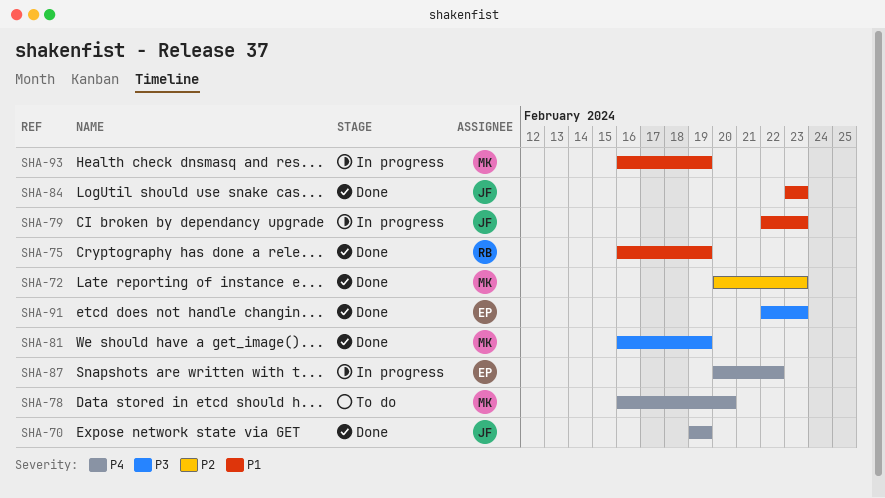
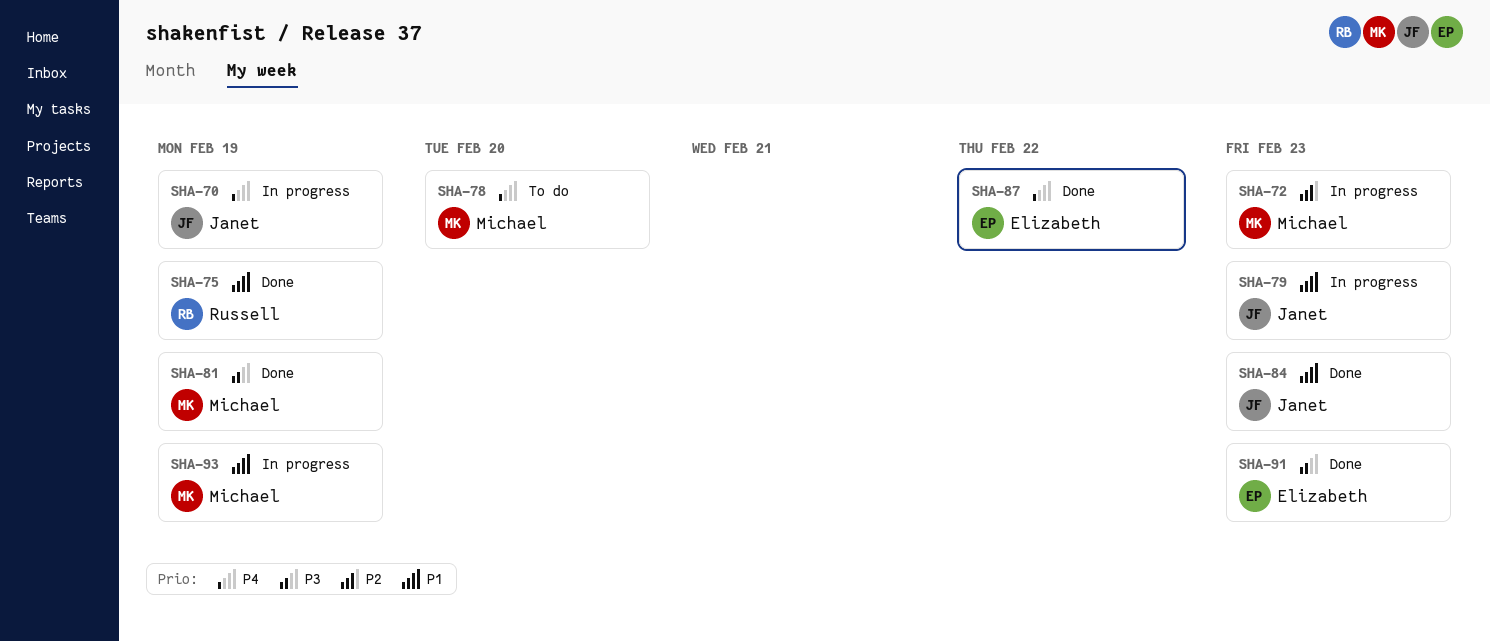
SHA-70, status: Done -> In progress
SHA-72, status: Done -> In progress
SHA-87, status: In progress -> Done

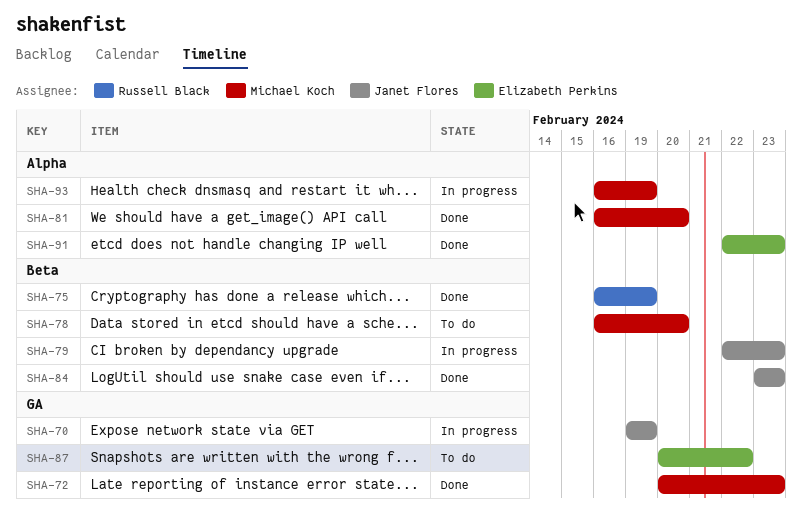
SHA-72, status: In progress -> Done
SHA-81, due: Feb 19 -> Feb 20
SHA-87, status: Done -> To do

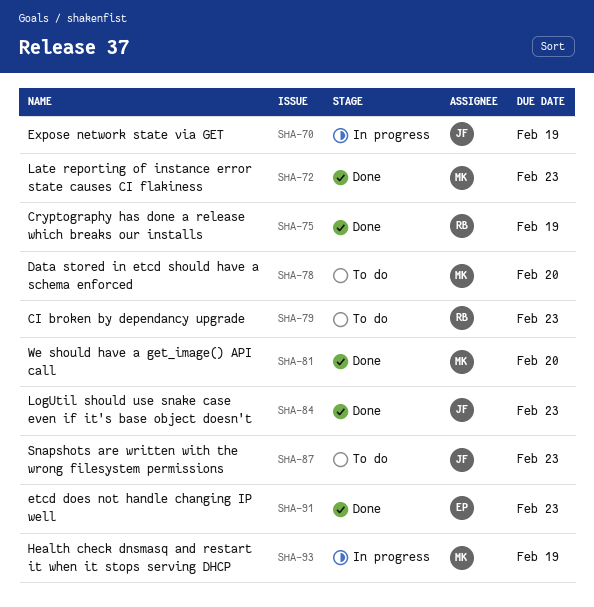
SHA-79, status: In progress -> To do
SHA-79, owner: Janet Flores -> Russell Black
SHA-87, owner: Elizabeth Perkins -> Janet Flores
SHA-87, due: Feb 22 -> Feb 23

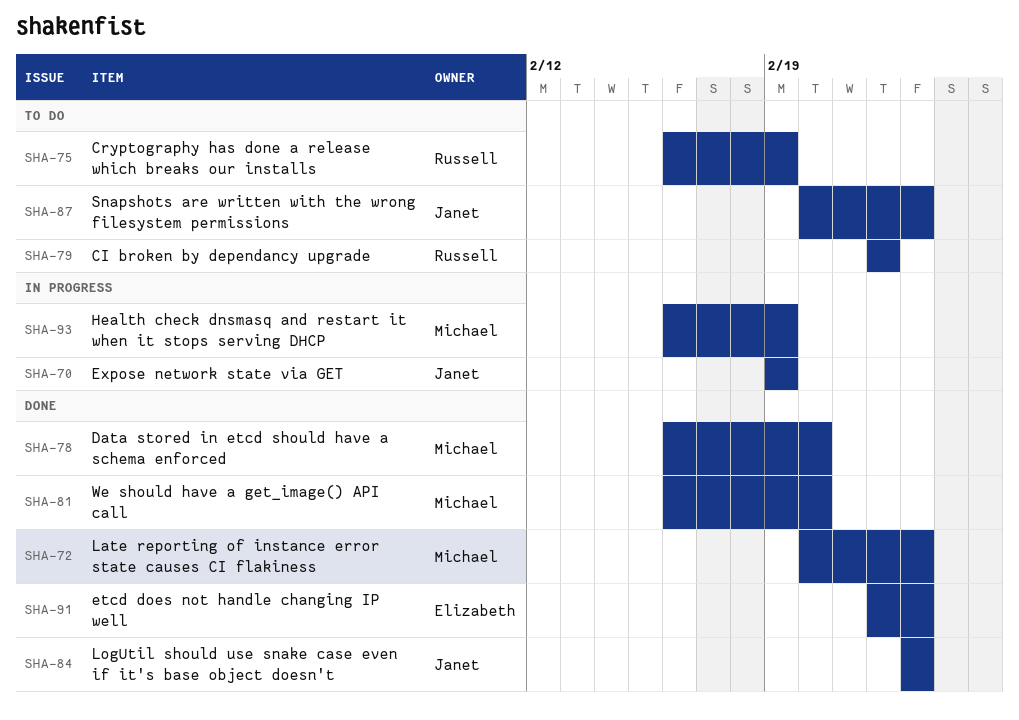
SHA-75, status: Done -> To do
SHA-78, status: To do -> Done
SHA-79, due: Feb 23 -> Feb 22

